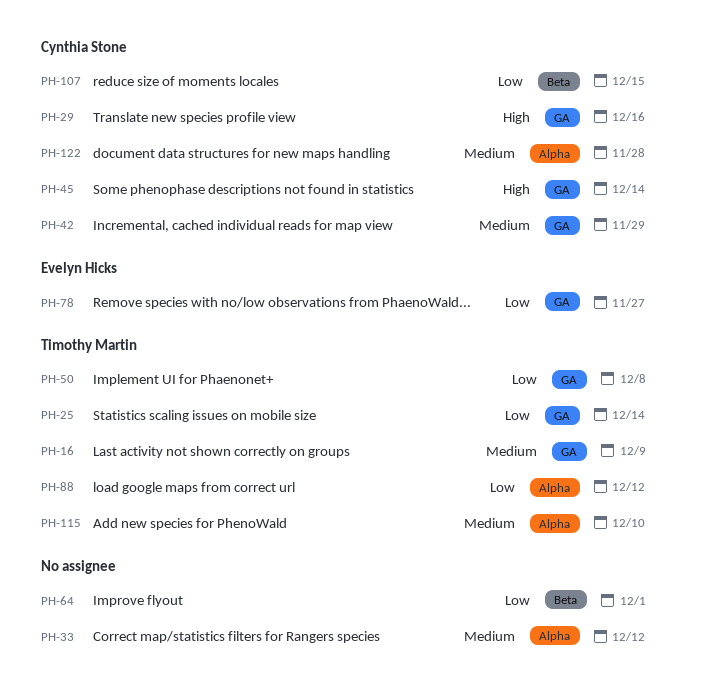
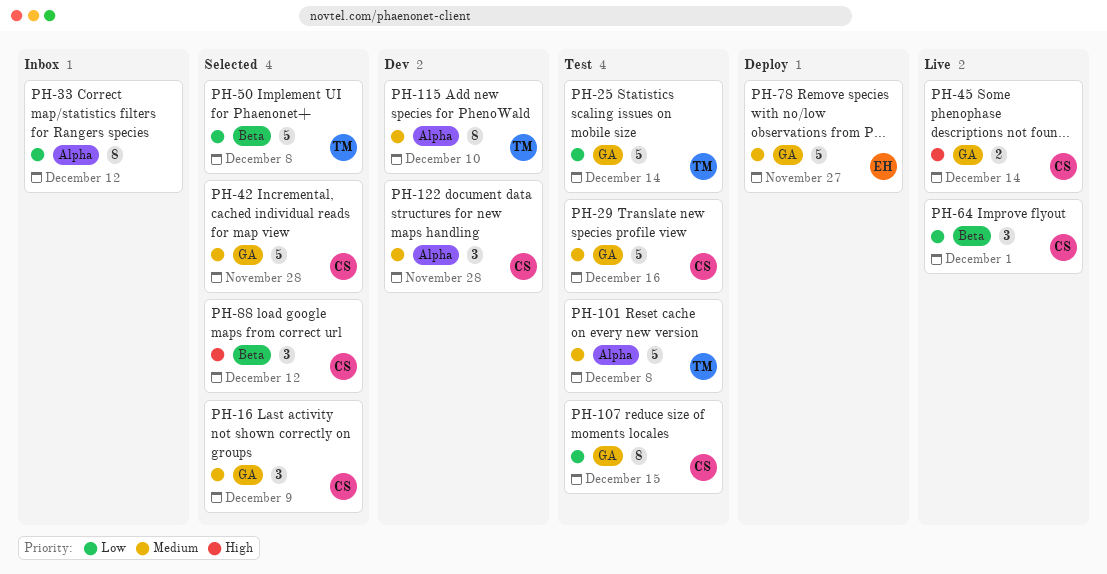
PH-16, owner: Timothy Martin -> Cynthia Stone
PH-29, priority: High -> Medium
PH-33, priority: Medium -> Low
PH-42, due: Nov 29 -> Nov 28
PH-50, label: GA -> Beta
PH-64, owner: none -> Cynthia Stone
PH-78, priority: Low -> Medium
PH-88, owner: Timothy Martin -> Cynthia Stone
PH-88, priority: Low -> High
PH-88, label: Alpha -> Beta
PH-101: none -> present
PH-107, label: Beta -> GA

